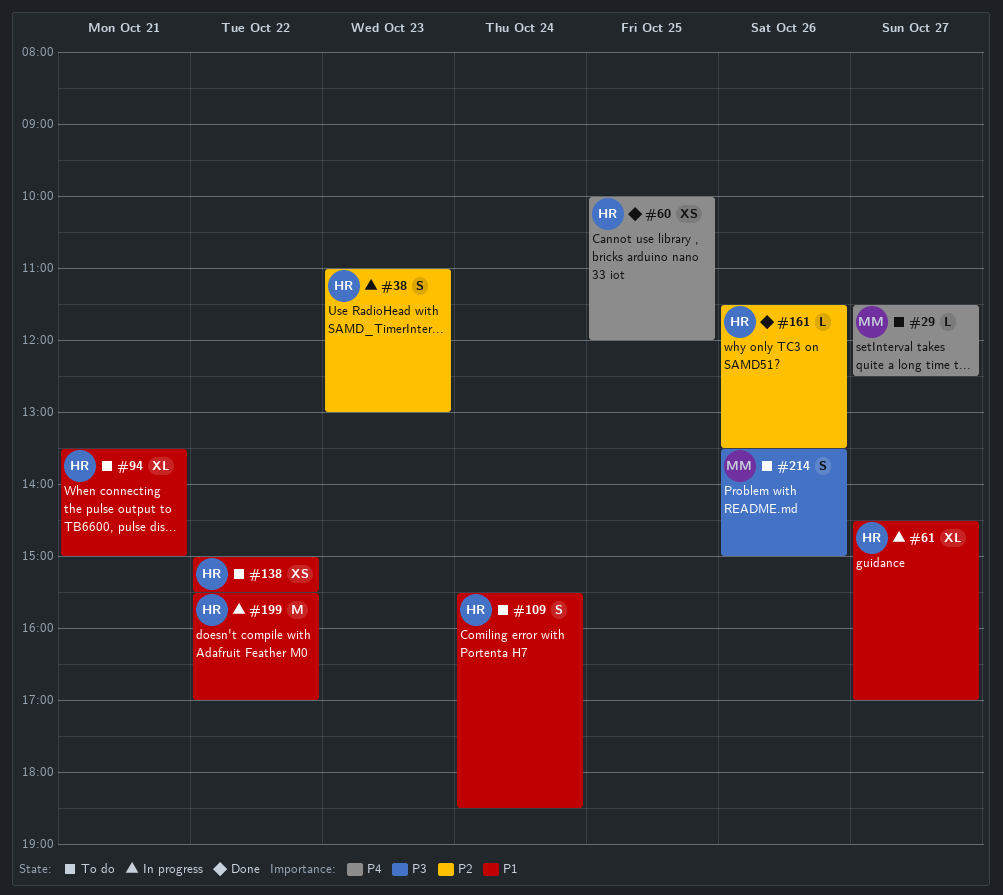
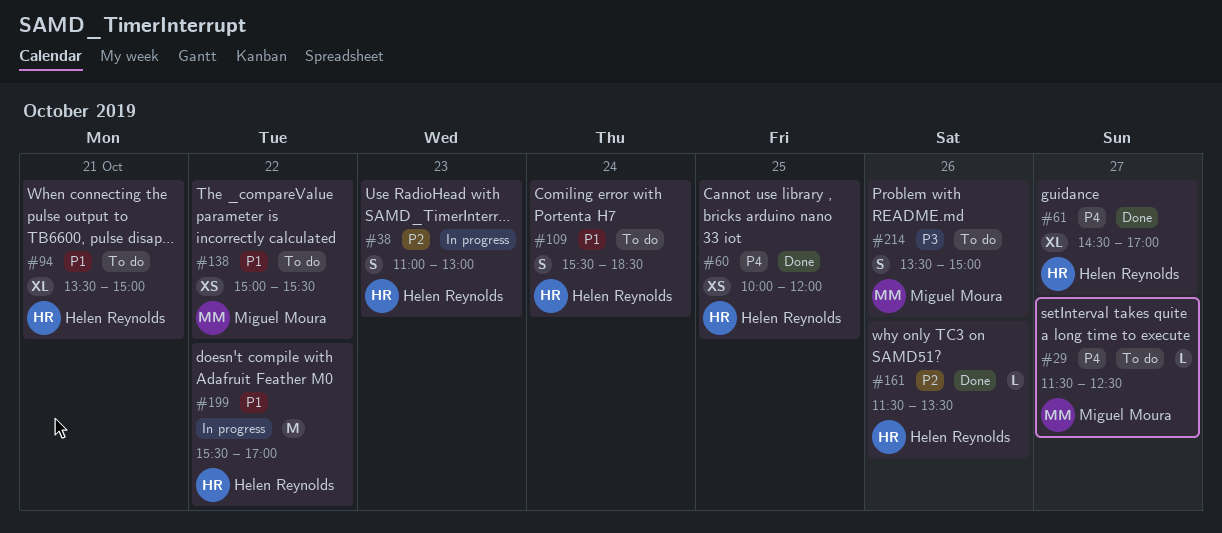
#61, status: In progress -> Done
#61, priority: P1 -> P4
#138, owner: Helen Reynolds -> Miguel Moura

